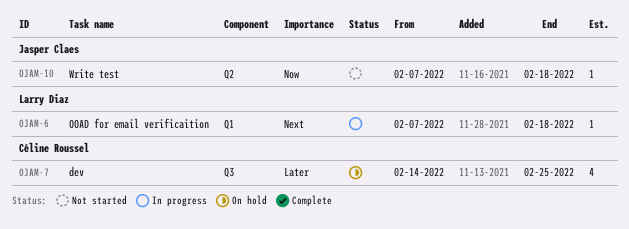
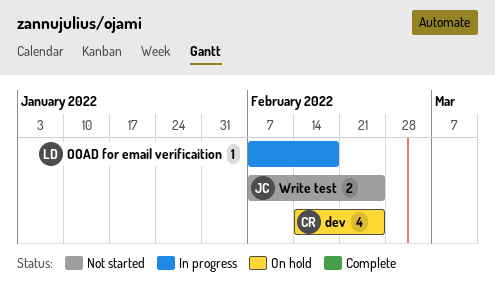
Write test, estimate: 1 -> 2
Write test, due: Feb 18 -> Feb 25

